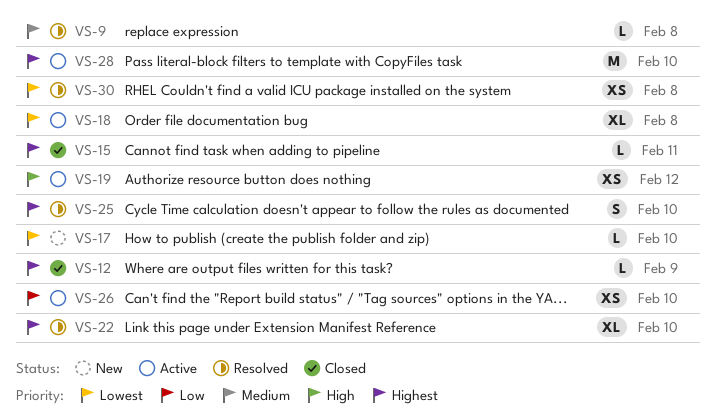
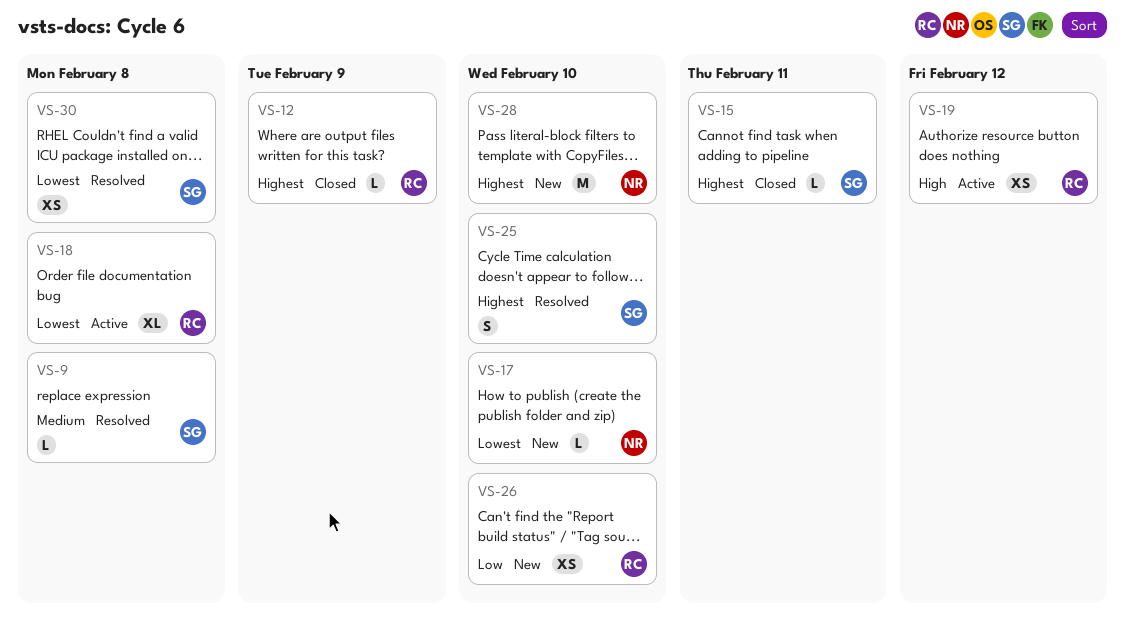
VS-22: present -> none
VS-26, status: Active -> New
VS-28, status: Active -> New

